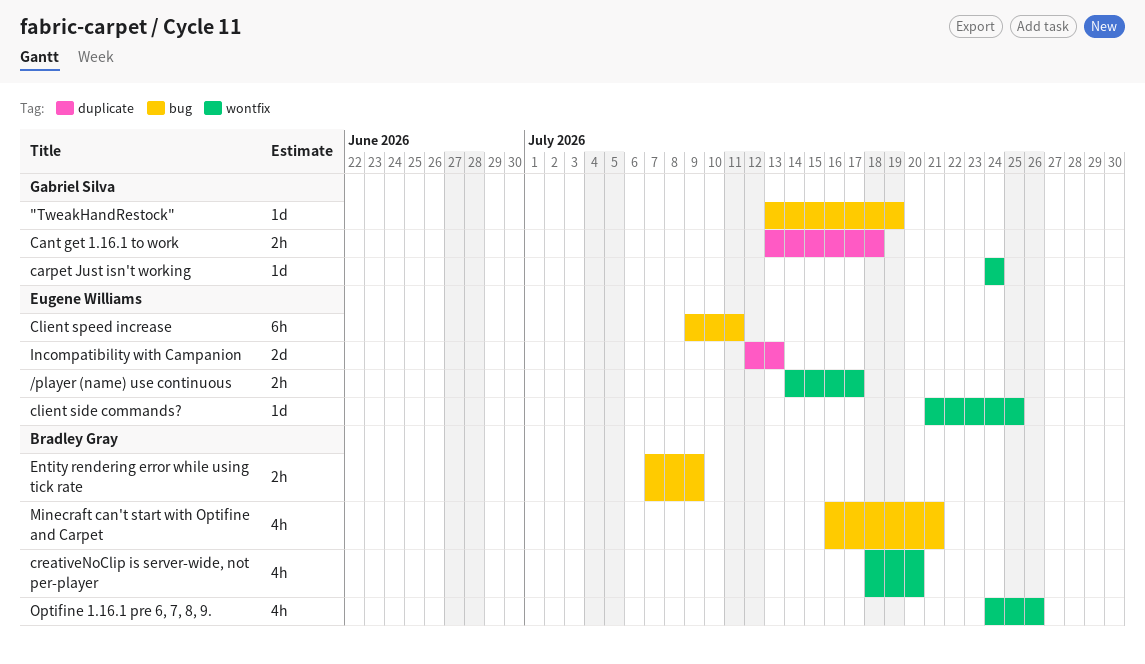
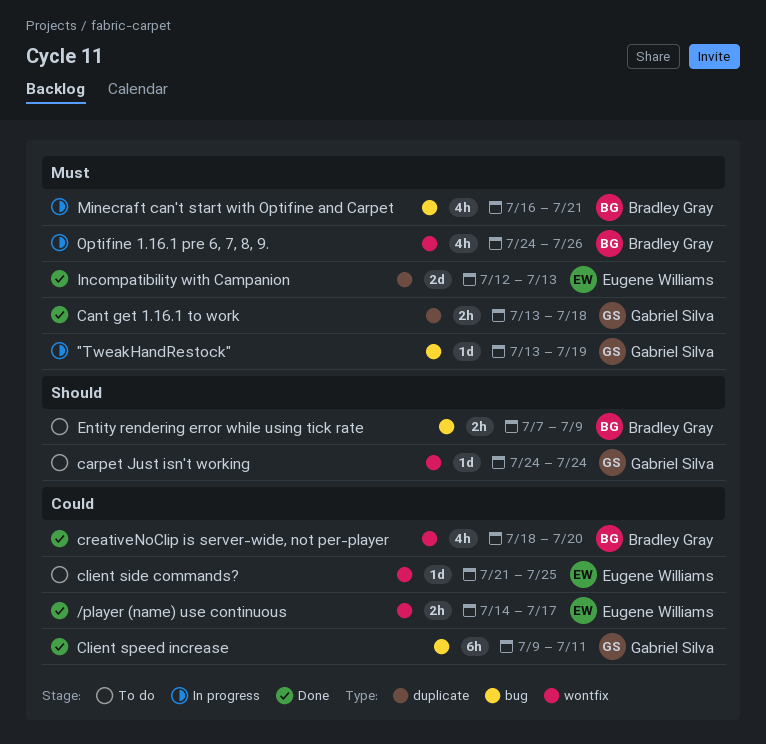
Client speed increase, owner: Eugene Williams -> Gabriel Silva

